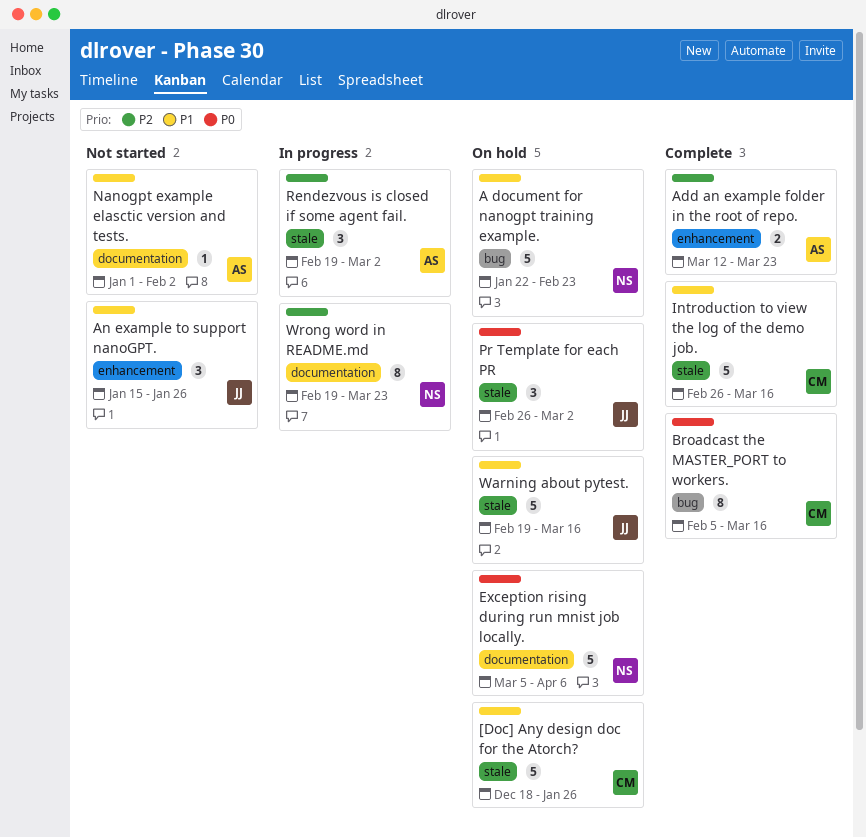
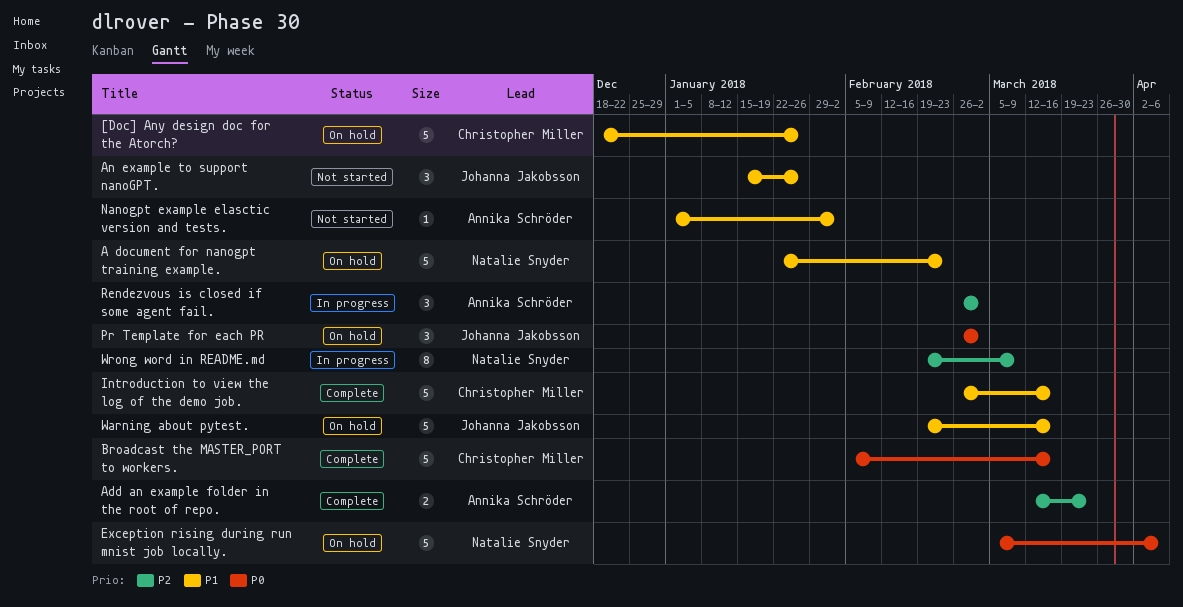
Broadcast the MASTER_PORT to workers., estimate: 8 -> 5
Rendezvous is closed if some agent fail., start: Feb 19 -> Feb 26
Wrong word in README.md, due: Mar 23 -> Mar 9

